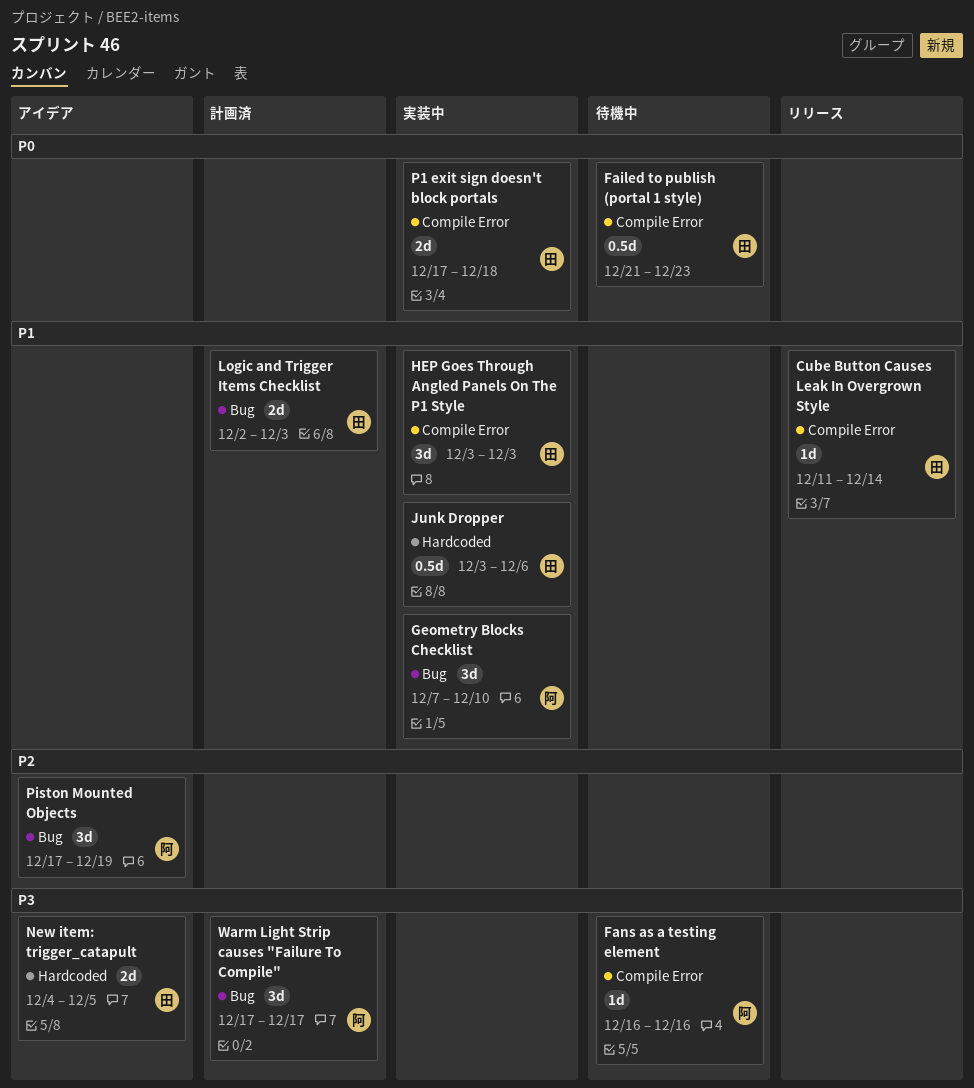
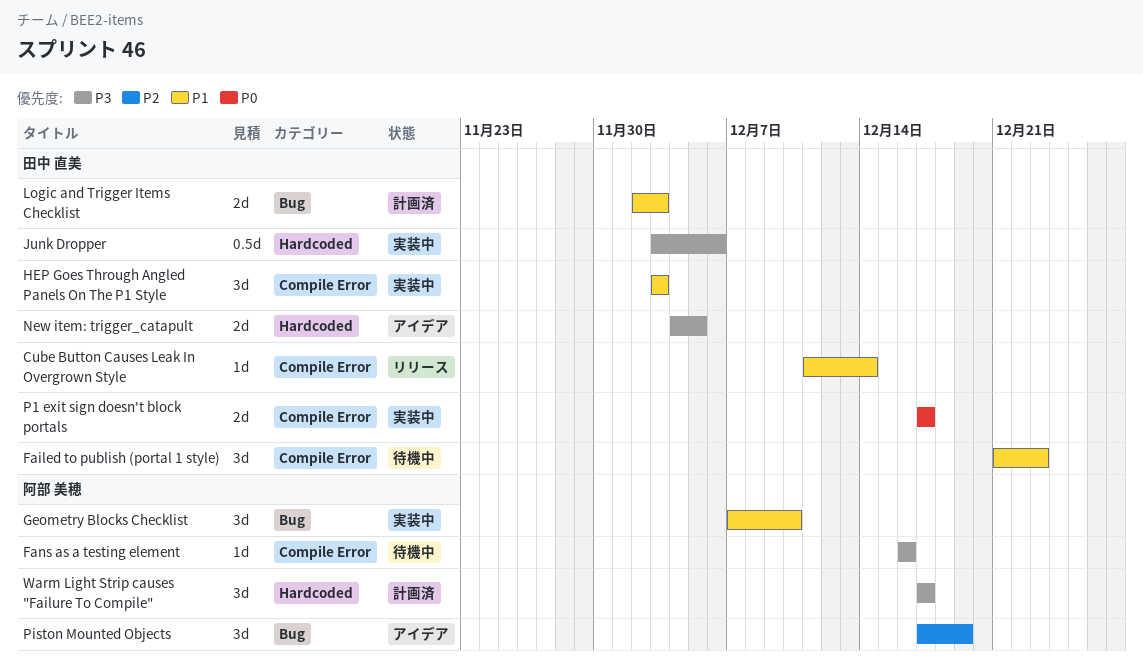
Failed to publish (portal 1 style), priority: P0 -> P1
Failed to publish (portal 1 style), estimate: 0.5d -> 3d
Junk Dropper, priority: P1 -> P3
P1 exit sign doesn't block portals, due: Dec 18 -> Dec 17
Warm Light Strip causes "Failure To Compile", label: Bug -> Hardcoded

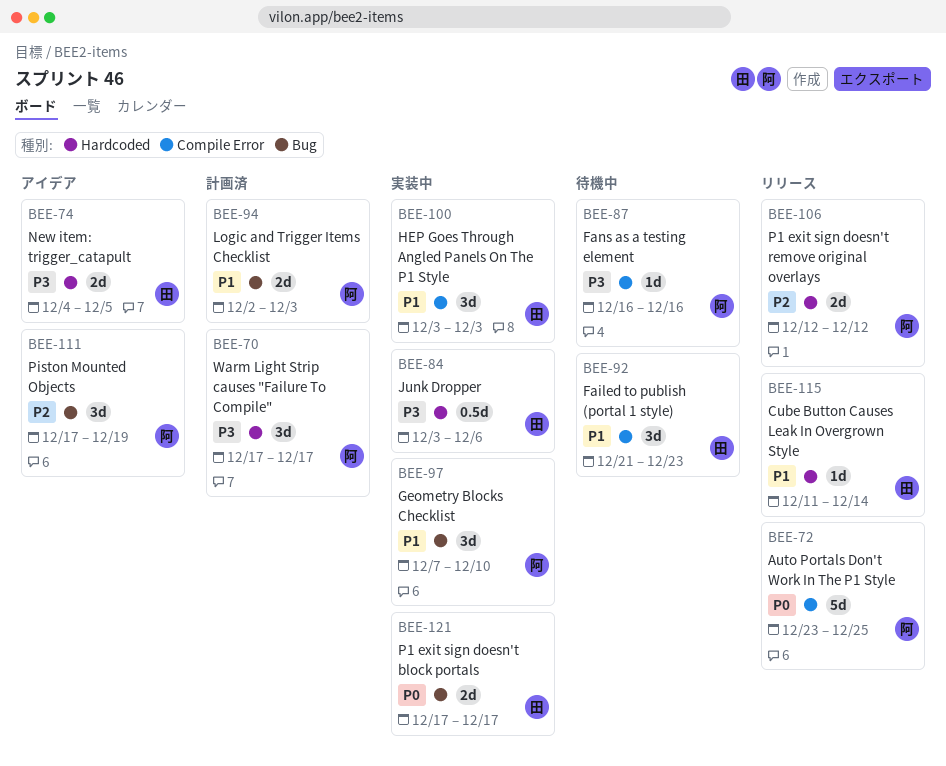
Auto Portals Don't Work In The P1 Style: none -> present
Cube Button Causes Leak In Overgrown Style, label: Compile Error -> Hardcoded
Logic and Trigger Items Checklist, owner: 田中 直美 -> 阿部 美穂
P1 exit sign doesn't block portals, label: Compile Error -> Bug
P1 exit sign doesn't remove original overlays: none -> present

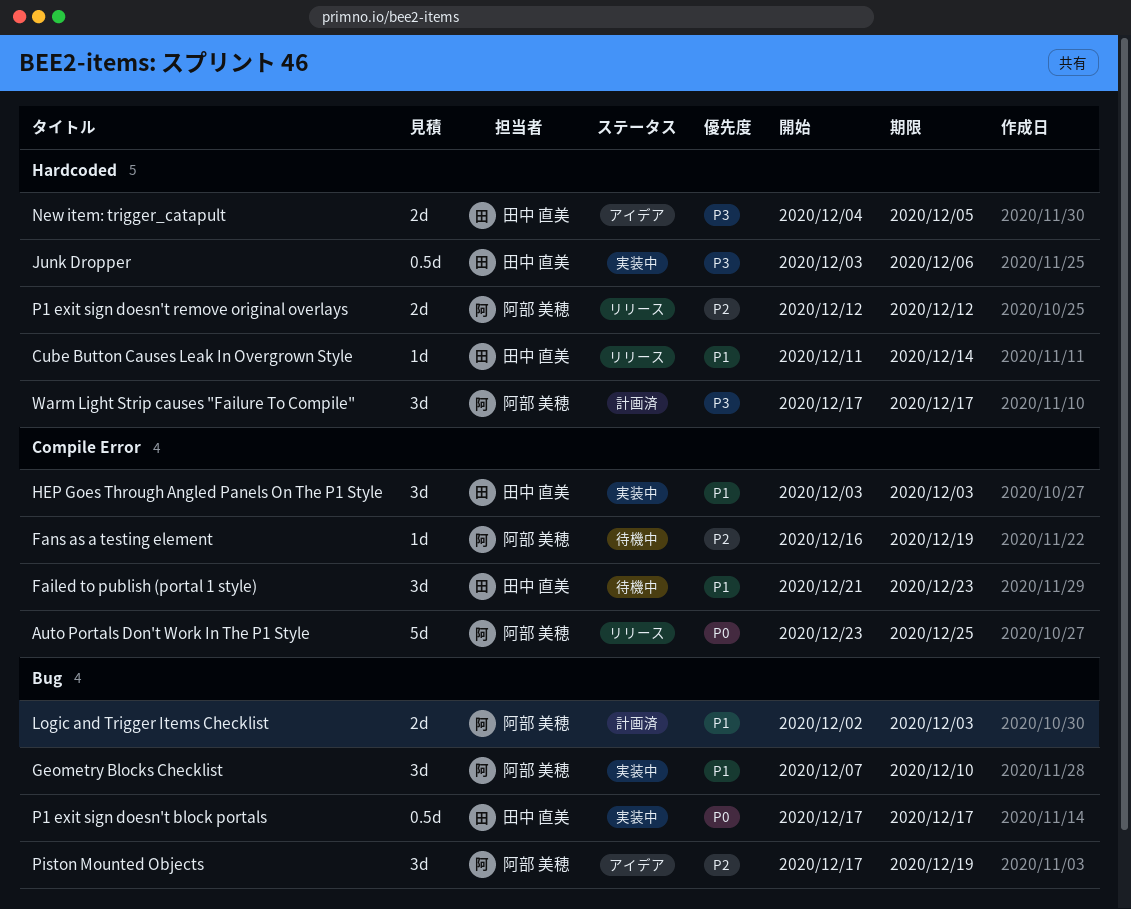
Fans as a testing element, priority: P3 -> P2
Fans as a testing element, due: Dec 16 -> Dec 19
P1 exit sign doesn't block portals, estimate: 2d -> 0.5d

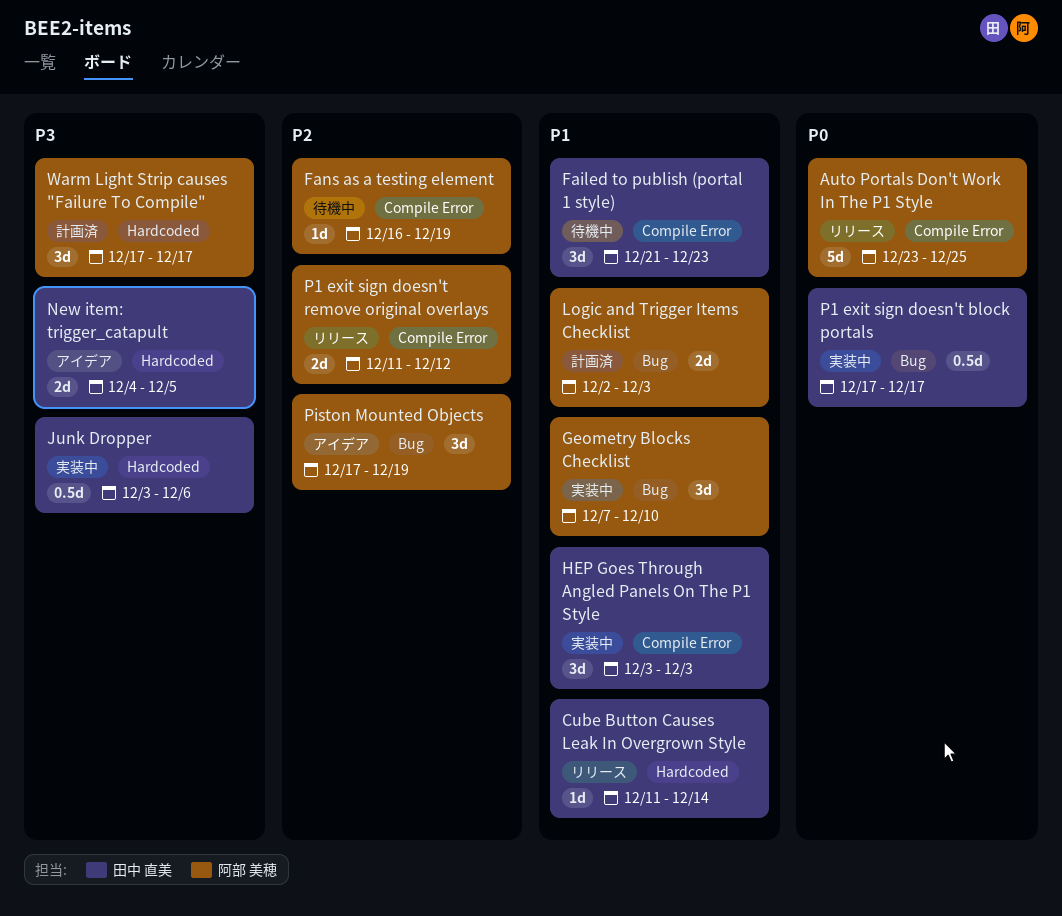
P1 exit sign doesn't remove original overlays, label: Hardcoded -> Compile Error
P1 exit sign doesn't remove original overlays, start: Dec 12 -> Dec 11

